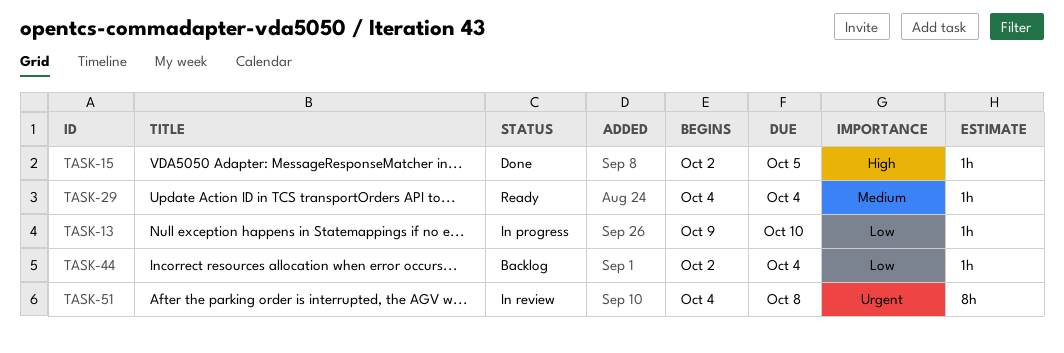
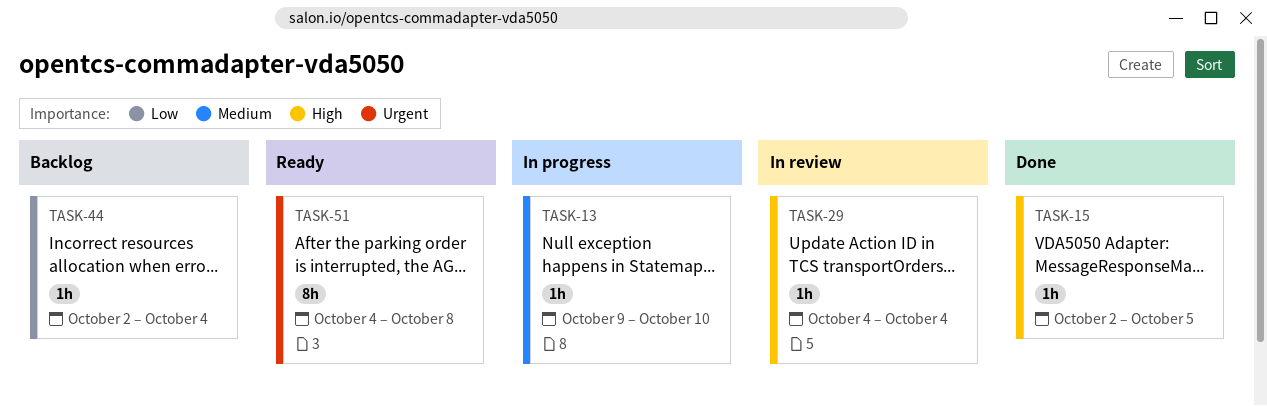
TASK-13, priority: Low -> Medium
TASK-29, status: Ready -> In review
TASK-29, priority: Medium -> High
TASK-51, status: In review -> Ready

